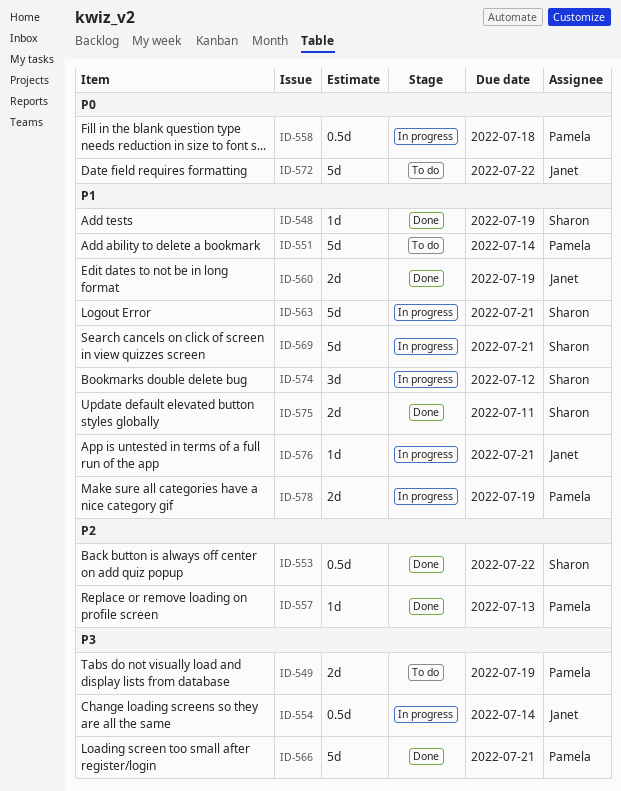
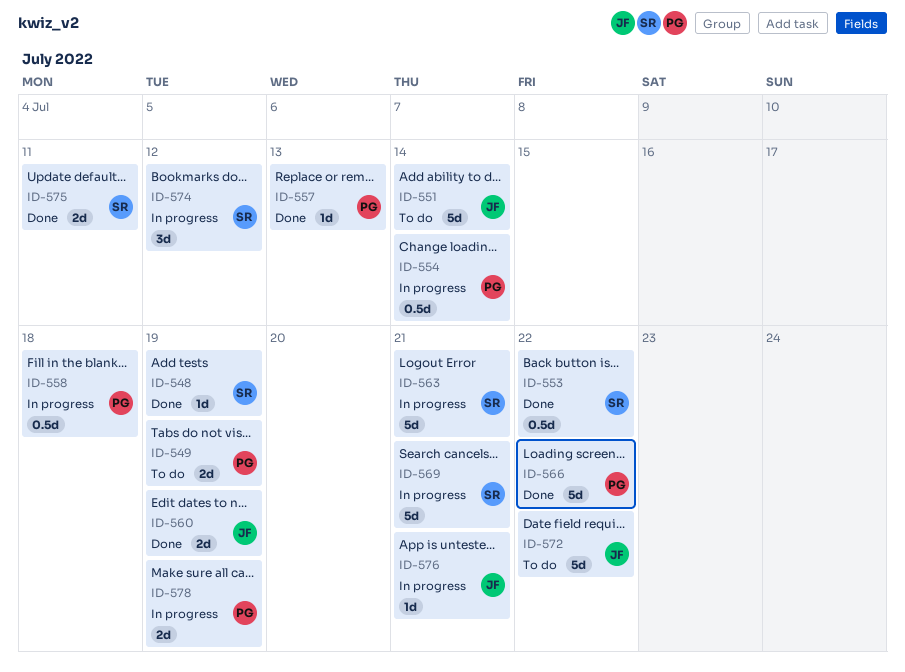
ID-551, owner: Pamela -> Janet
ID-554, owner: Janet -> Pamela
ID-566, due: Jul 21 -> Jul 22

